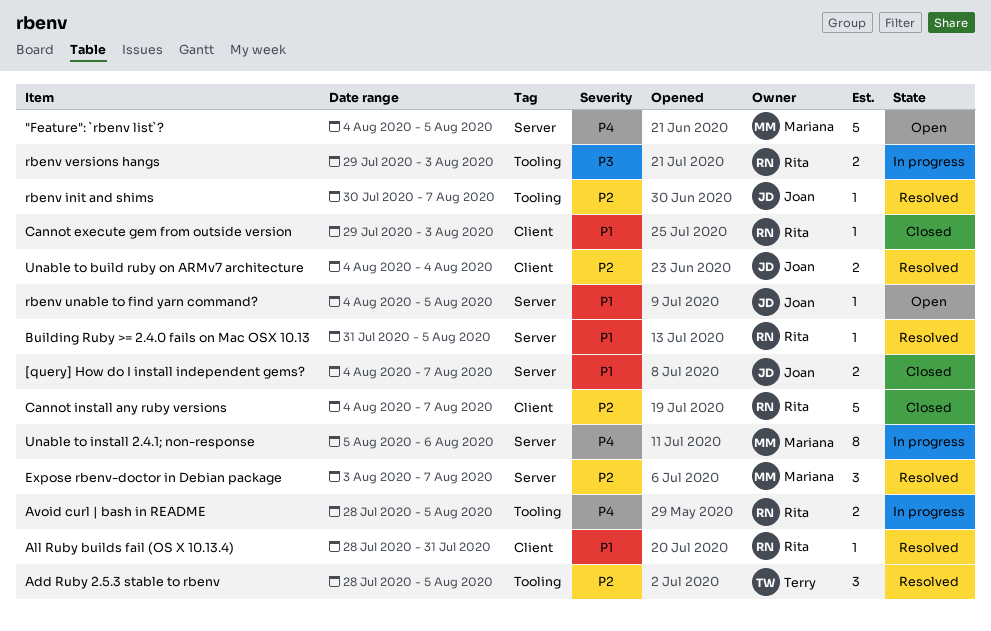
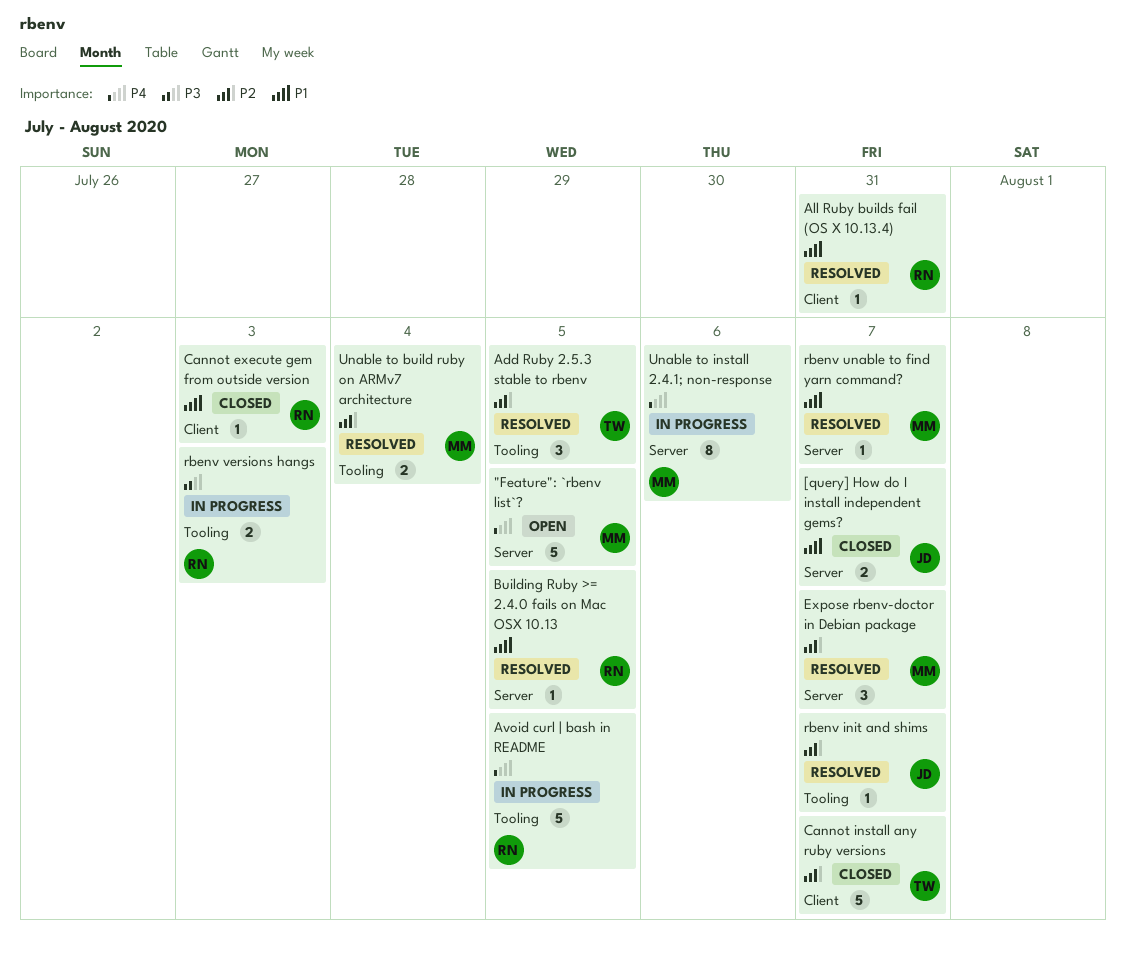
Avoid curl | bash in README, estimate: 2 -> 5
Cannot install any ruby versions, owner: Rita -> Terry
rbenv unable to find yarn command?, status: Open -> Resolved
rbenv unable to find yarn command?, owner: Joan -> Mariana
rbenv unable to find yarn command?, due: Aug 5 -> Aug 7
Unable to build ruby on ARMv7 architecture, owner: Joan -> Mariana
Unable to build ruby on ARMv7 architecture, label: Client -> Tooling

